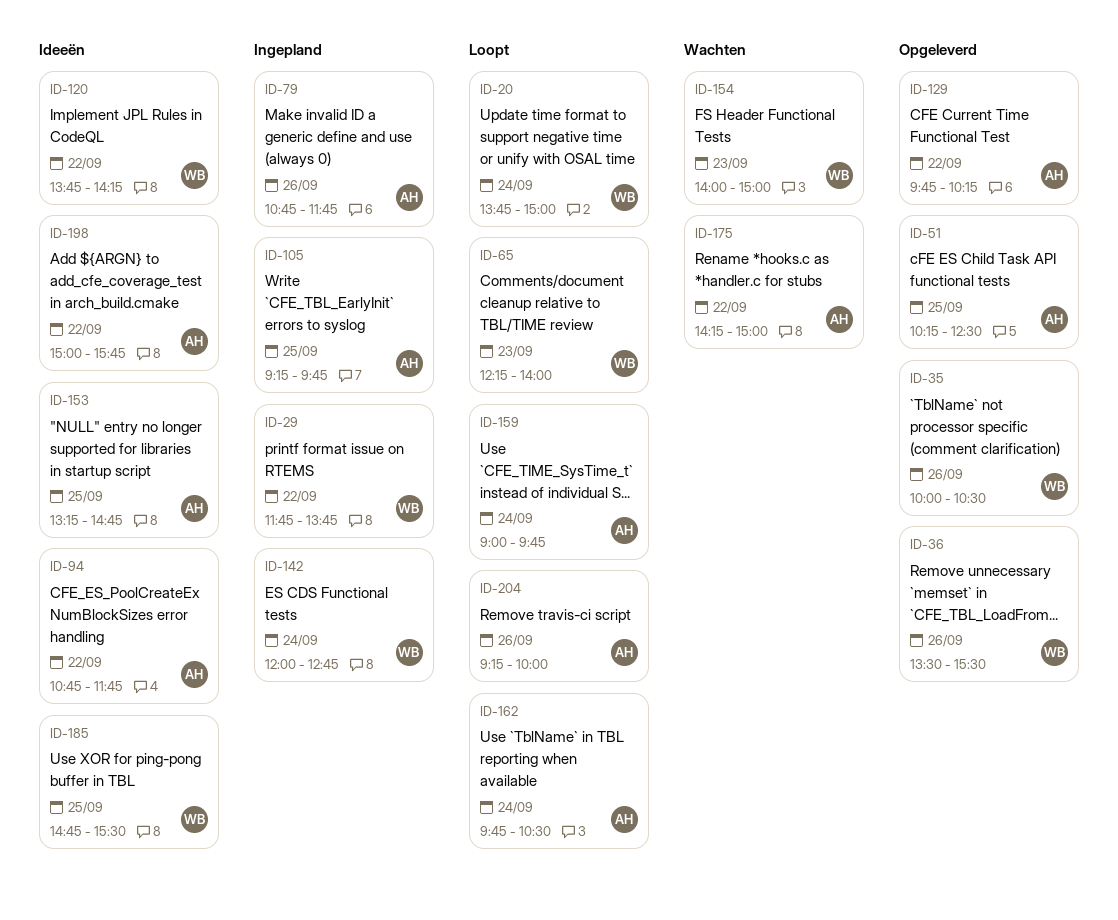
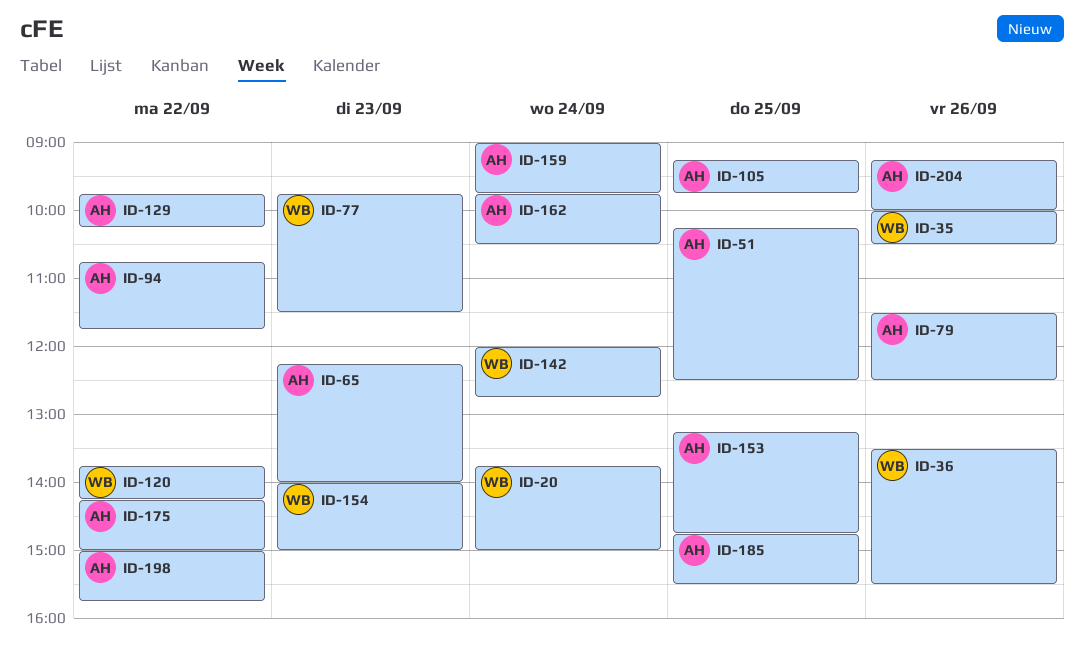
ID-29: present -> none
ID-65, owner: WB -> AH
ID-77: none -> present
ID-79, begins: 10:45 -> 11:30
ID-79, ends: 11:45 -> 12:30
ID-185, owner: WB -> AH

